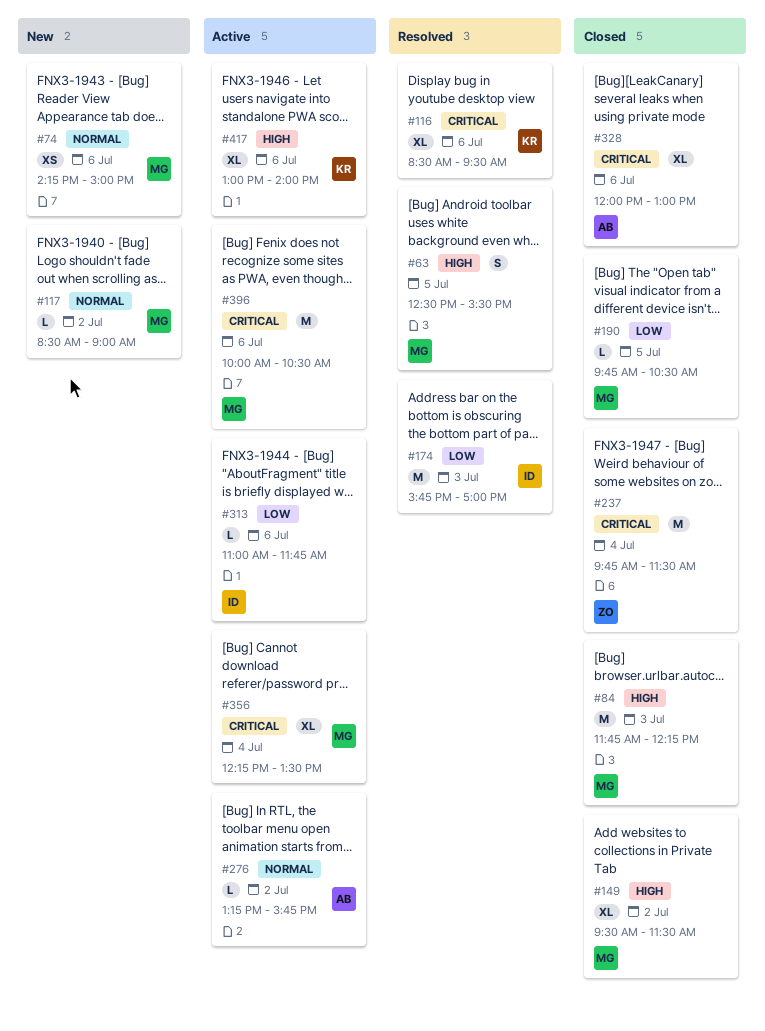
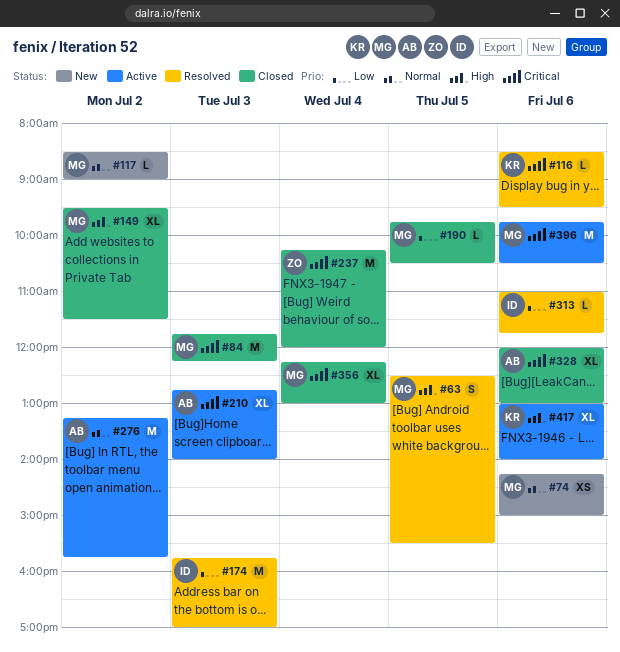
#84, priority: High -> Critical
#116, estimate: XL -> L
#210: none -> present
#237, begins: 09:45 -> 10:15
#237, ends: 11:30 -> 12:00
#276, estimate: L -> M
#313, status: Active -> Resolved
#356, status: Active -> Closed
#356, ends: 13:30 -> 13:00
#396, begins: 10:00 -> 09:45

